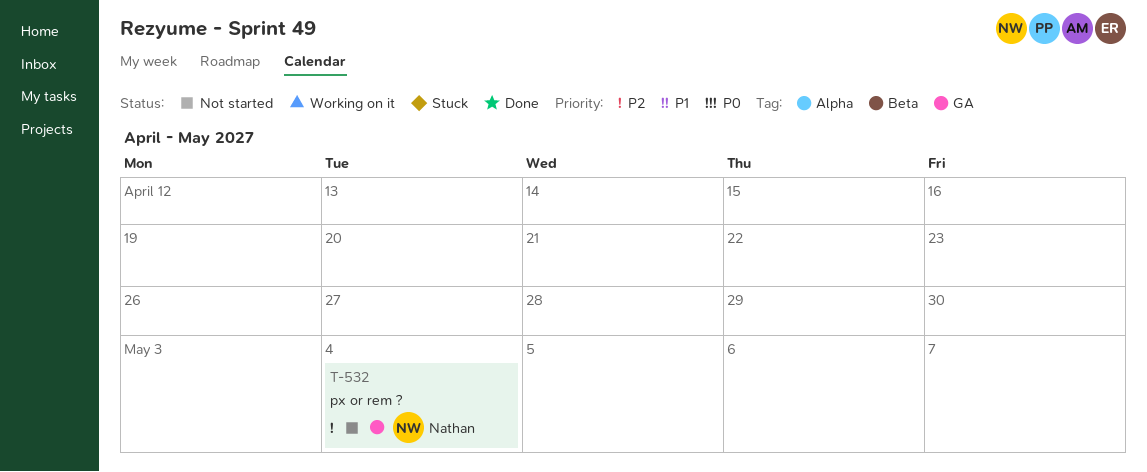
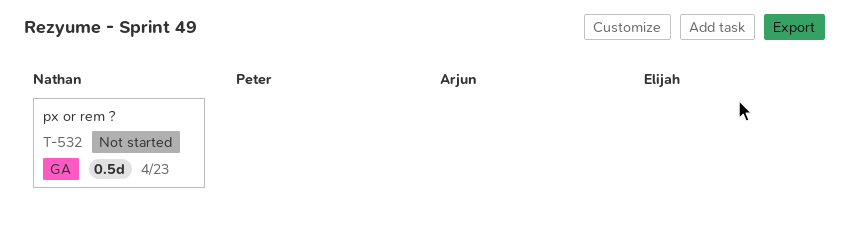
T-532, due: May 4 -> Apr 23

